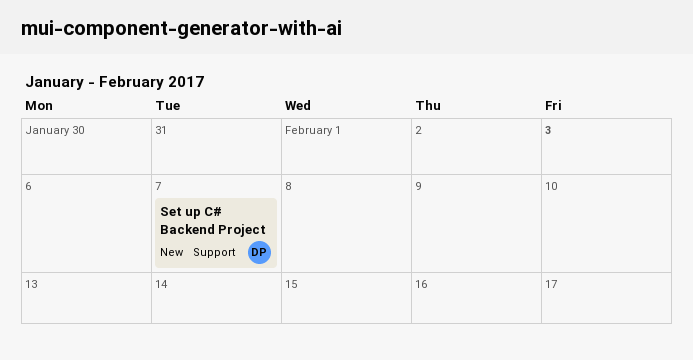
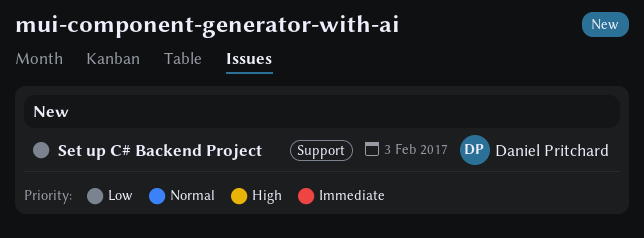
Set up C# Backend Project, due: Feb 7 -> Feb 3

